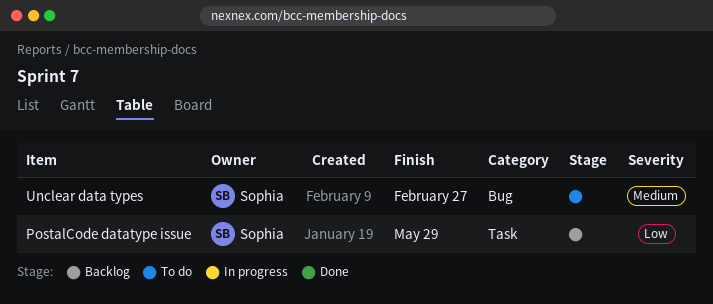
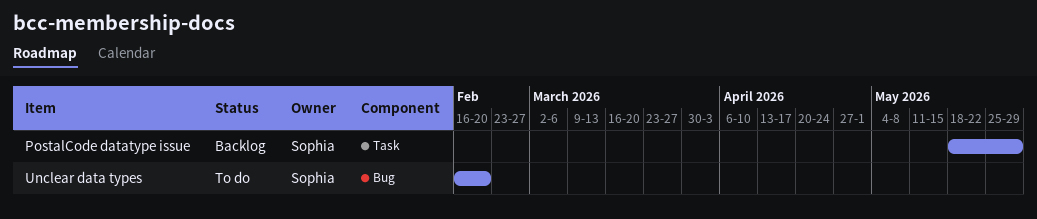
Unclear data types, due: Feb 27 -> Feb 20

